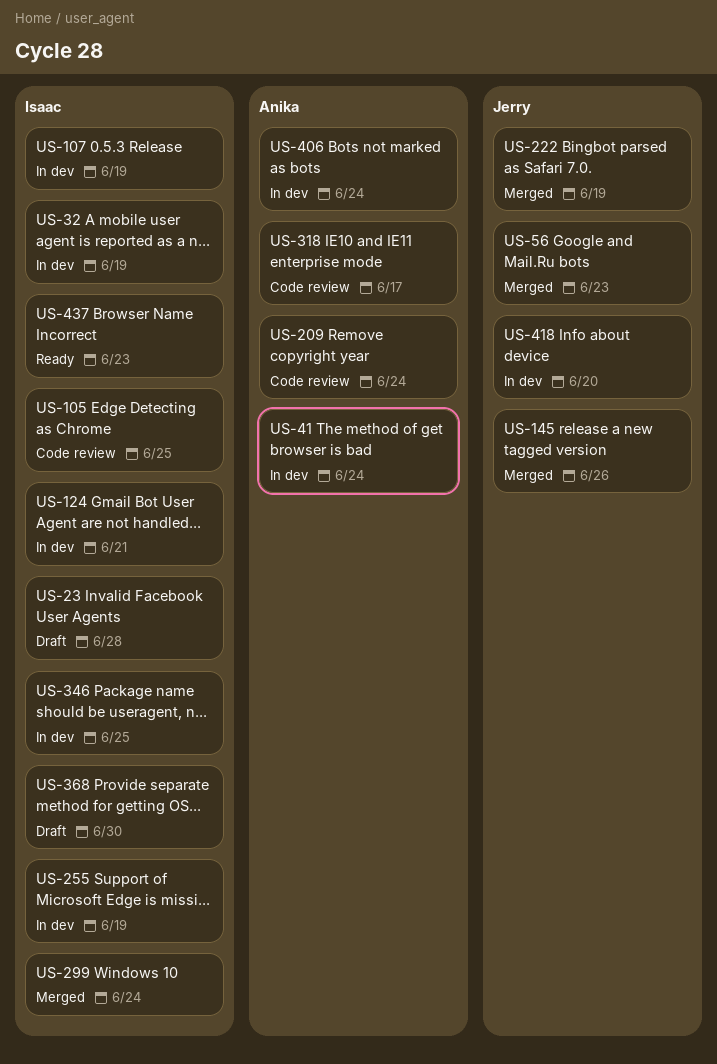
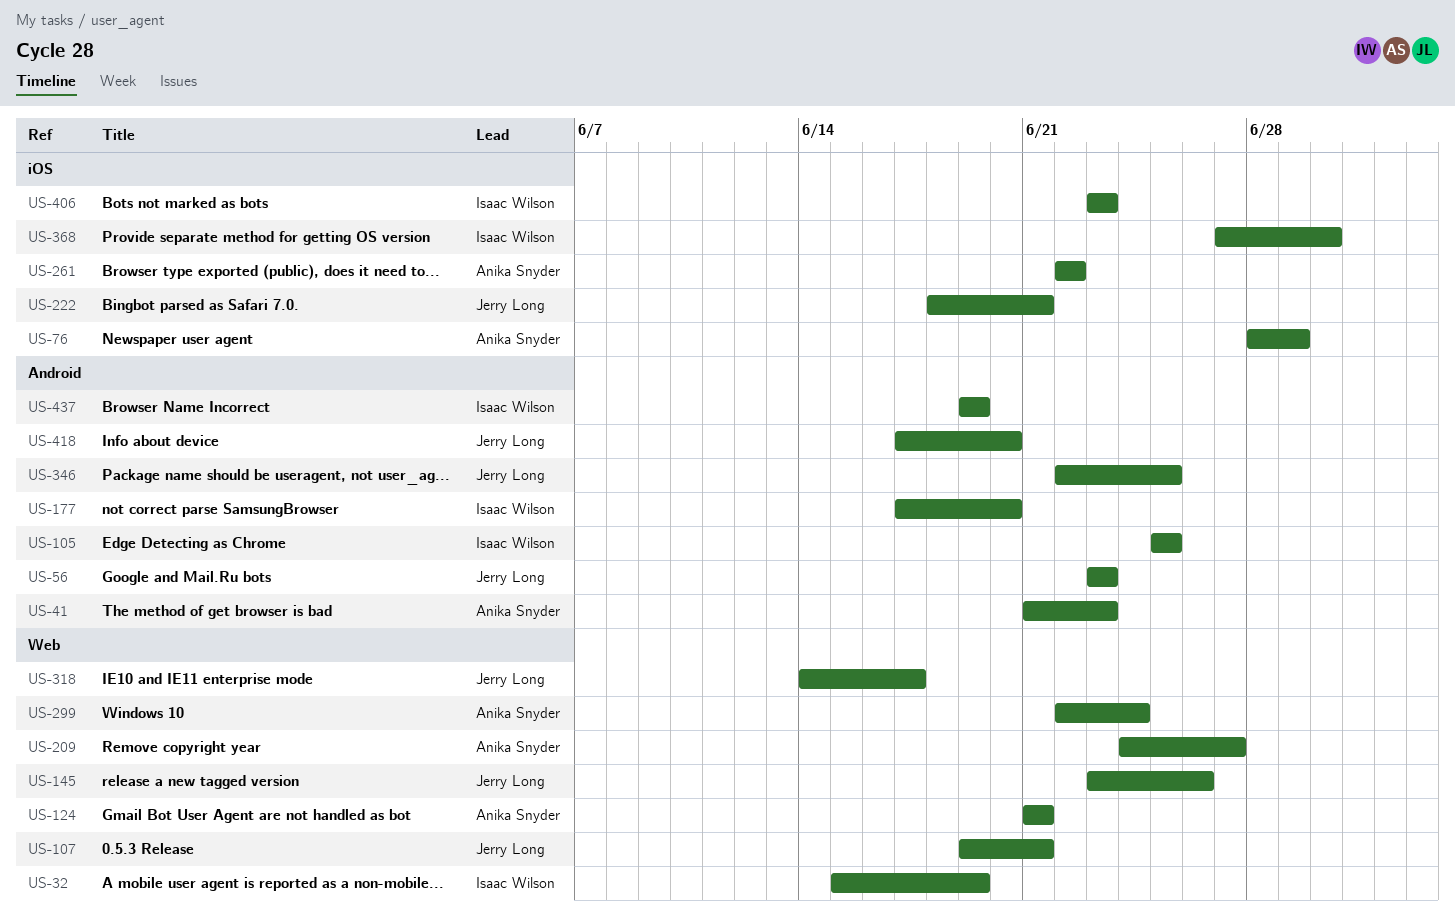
US-23: present -> none
US-41, due: Jun 24 -> Jun 23
US-76: none -> present
US-107, owner: Isaac Wilson -> Jerry Long
US-107, due: Jun 19 -> Jun 21
US-124, owner: Isaac Wilson -> Anika Snyder
US-177: none -> present
US-209, due: Jun 24 -> Jun 27
US-222, due: Jun 19 -> Jun 21
US-255: present -> none
US-261: none -> present
US-299, owner: Isaac Wilson -> Anika Snyder
US-318, owner: Anika Snyder -> Jerry Long
US-346, owner: Isaac Wilson -> Jerry Long
US-406, owner: Anika Snyder -> Isaac Wilson
US-406, due: Jun 24 -> Jun 23
US-437, due: Jun 23 -> Jun 19

